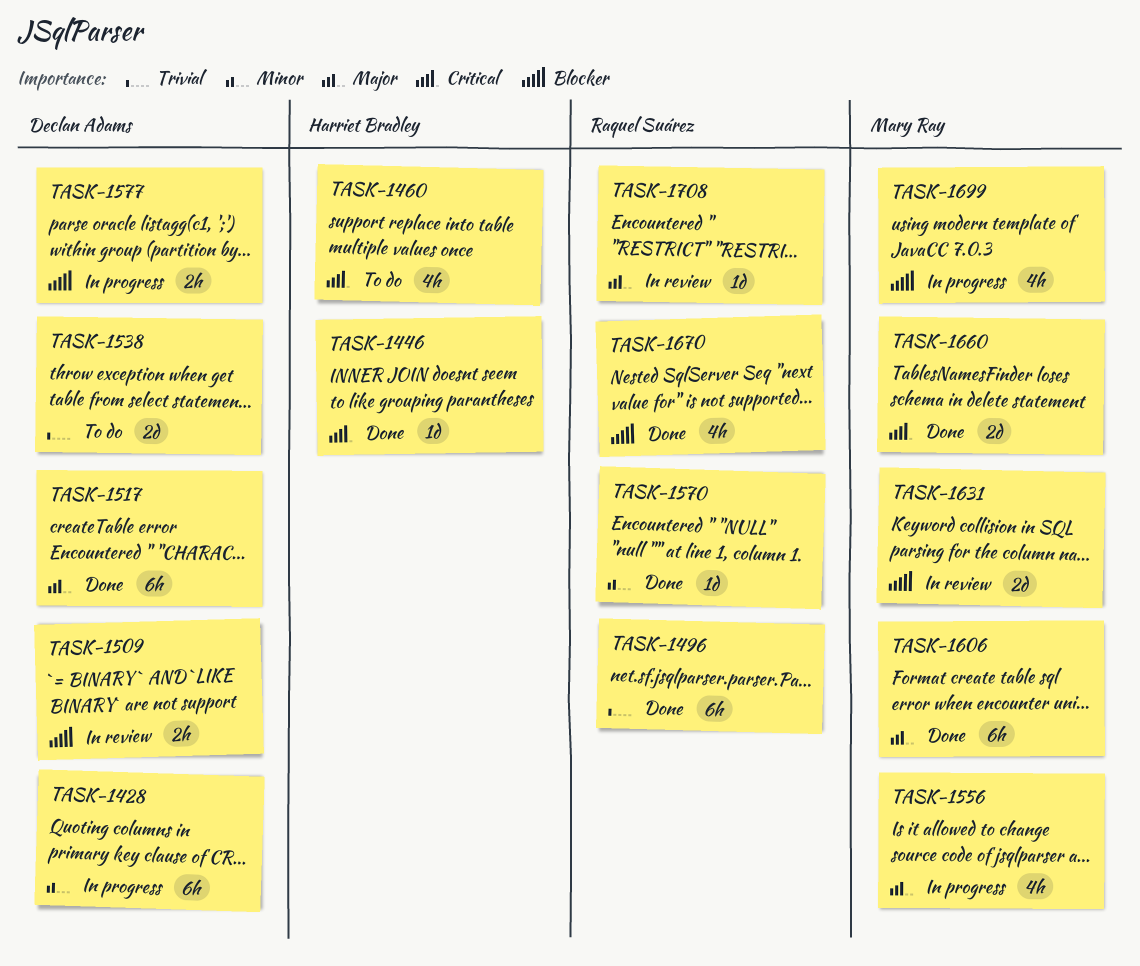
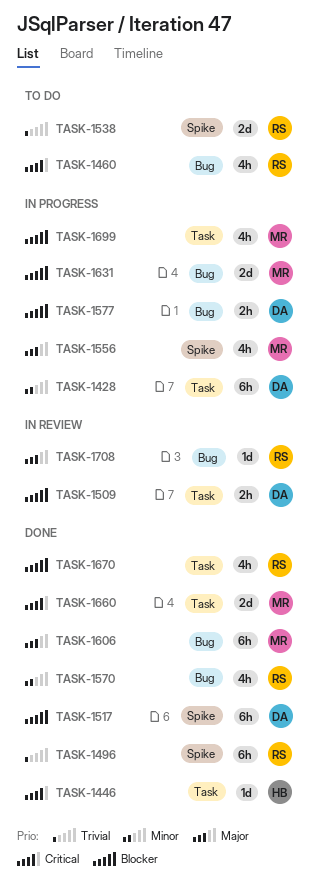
TASK-1460, owner: Harriet Bradley -> Raquel Suárez
TASK-1517, priority: Major -> Blocker
TASK-1538, owner: Declan Adams -> Raquel Suárez
TASK-1570, estimate: 1d -> 4h
TASK-1631, status: In review -> In progress

